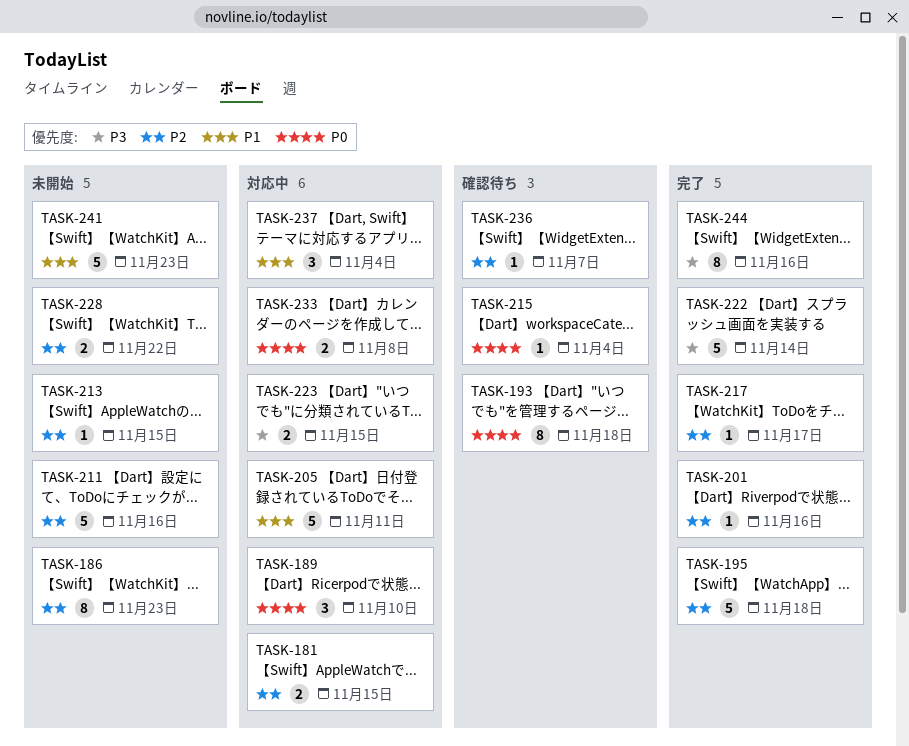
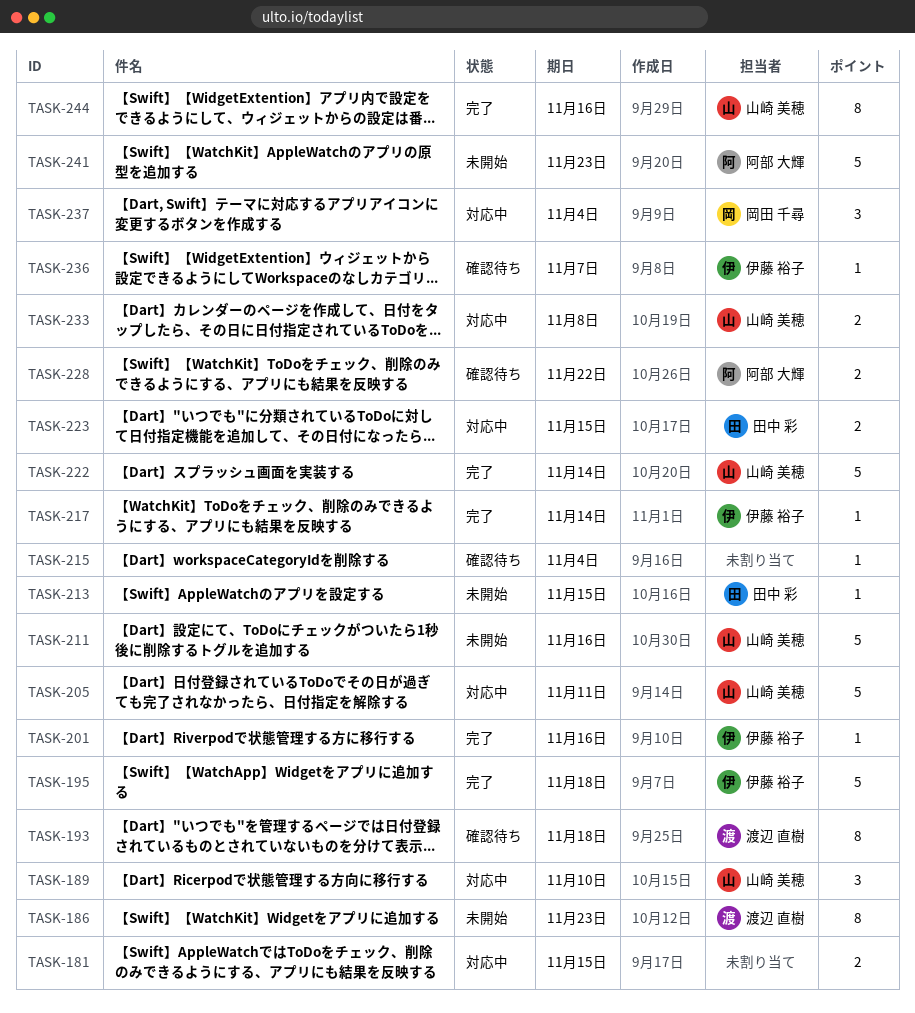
TASK-217, due: Nov 17 -> Nov 14
TASK-228, status: 未開始 -> 確認待ち

